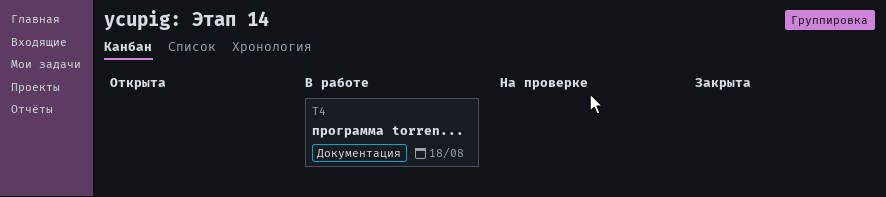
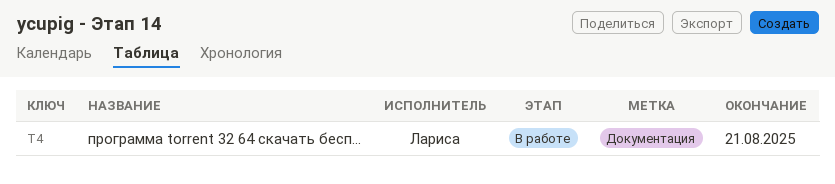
T4, due: Aug 18 -> Aug 21

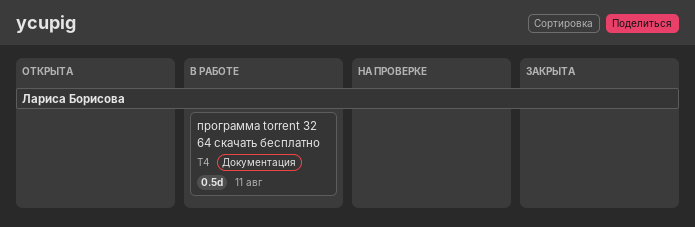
T4, due: Aug 21 -> Aug 11

